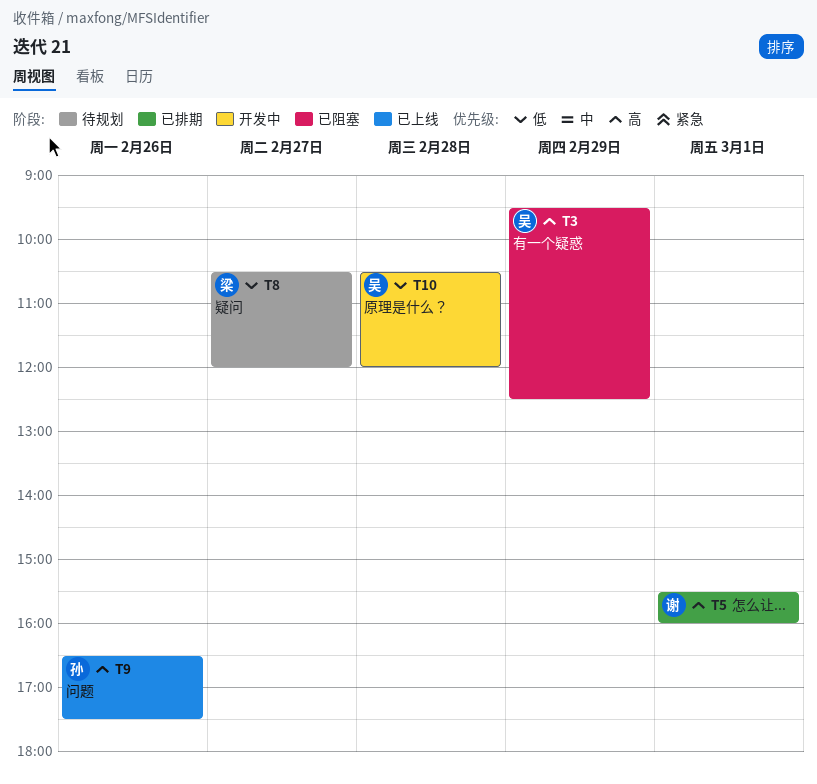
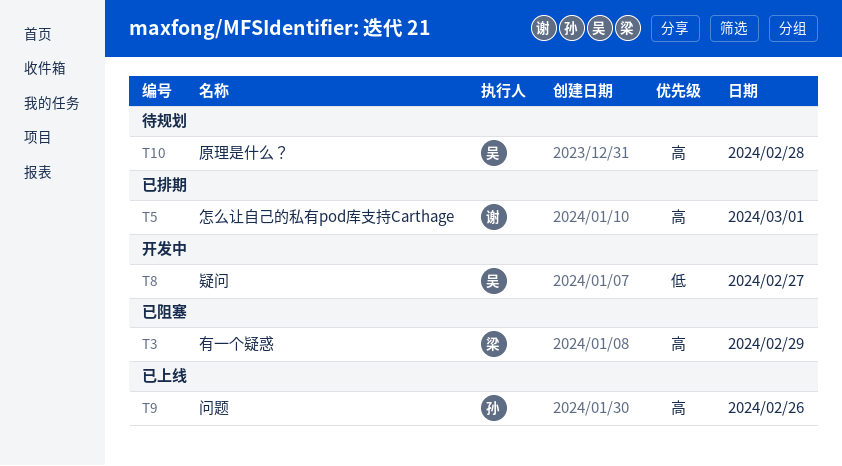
T3, owner: 吴 -> 梁
T8, status: 待规划 -> 开发中
T8, owner: 梁 -> 吴
T10, status: 开发中 -> 待规划
T10, priority: 低 -> 高

